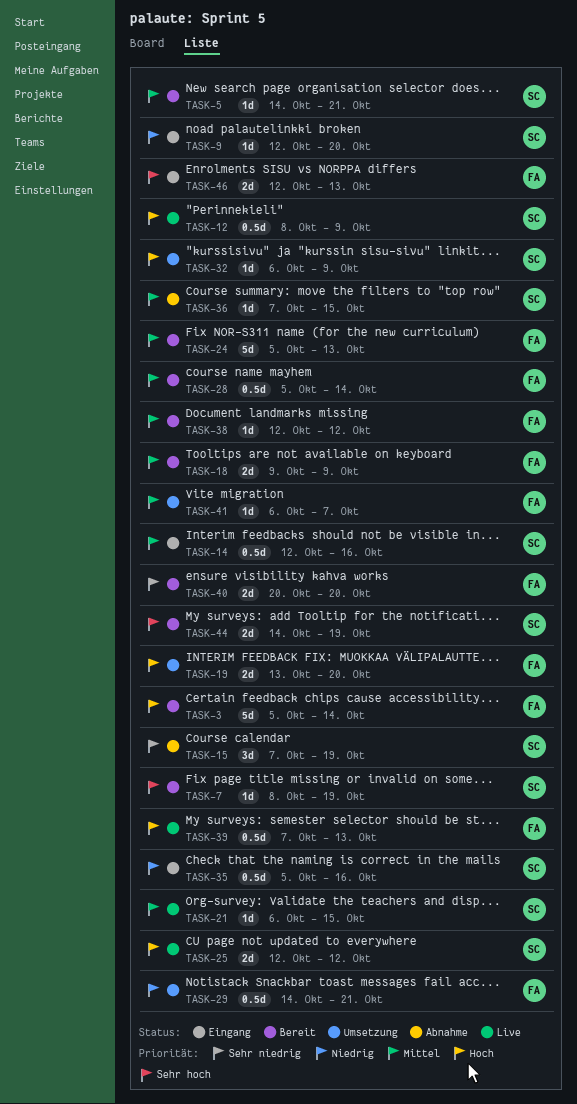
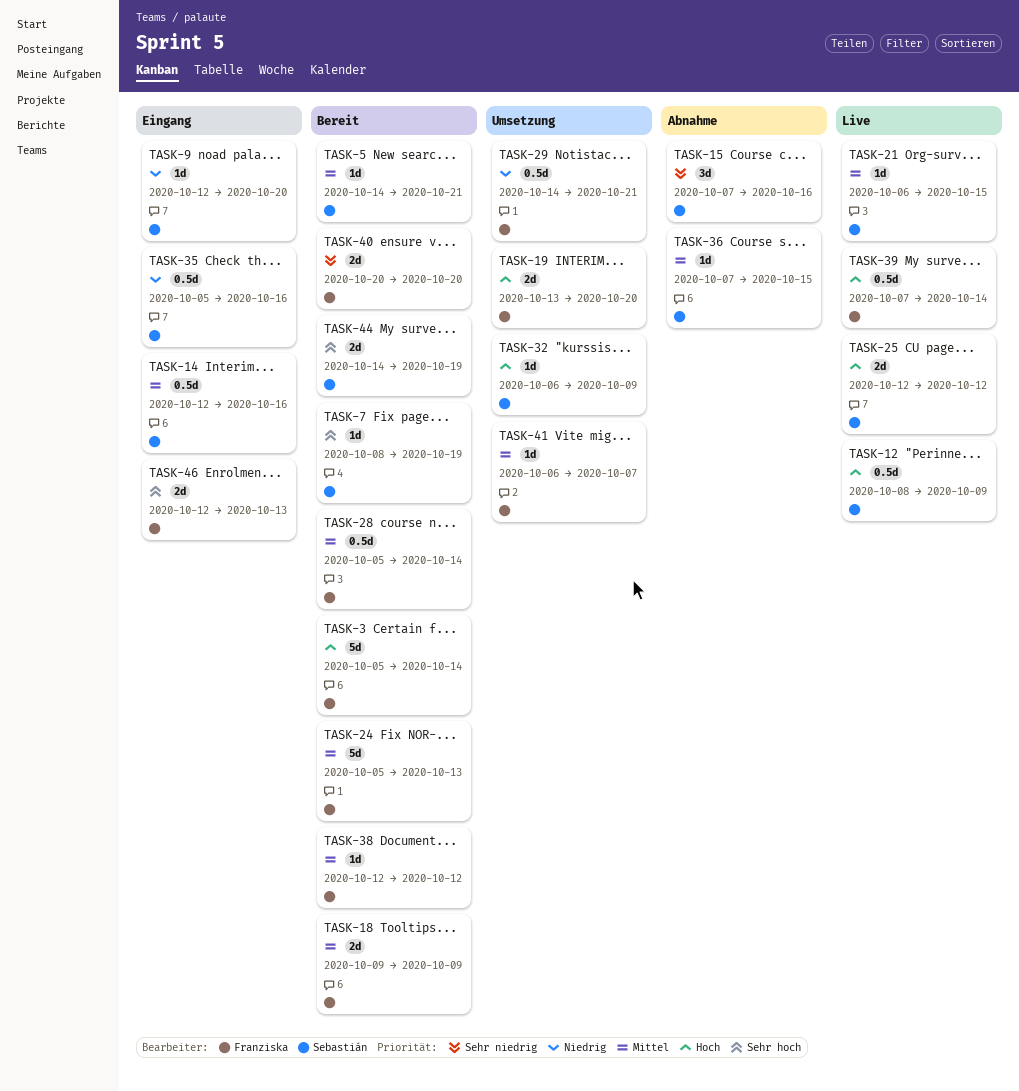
TASK-15, due: Oct 19 -> Oct 16
TASK-39, due: Oct 13 -> Oct 14

